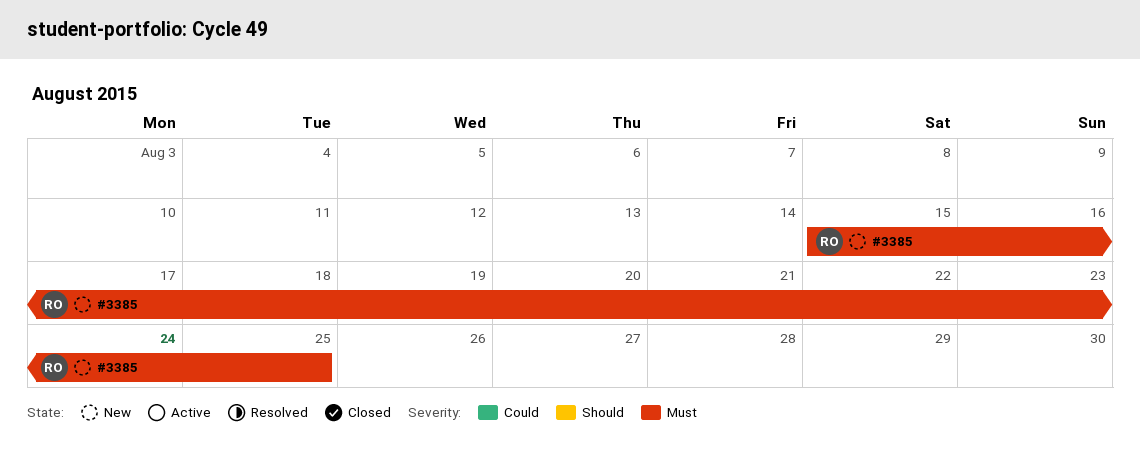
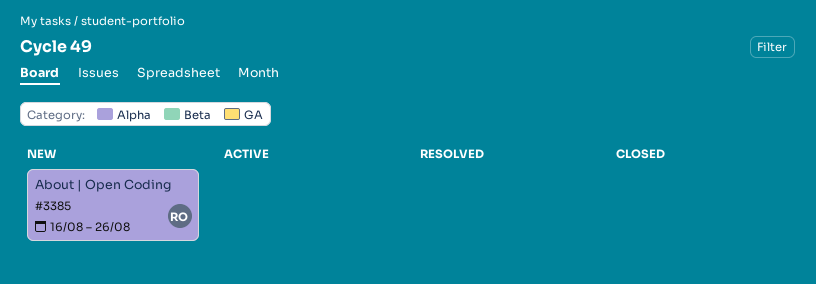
#3385, start: Aug 15 -> Aug 16
#3385, due: Aug 25 -> Aug 26

